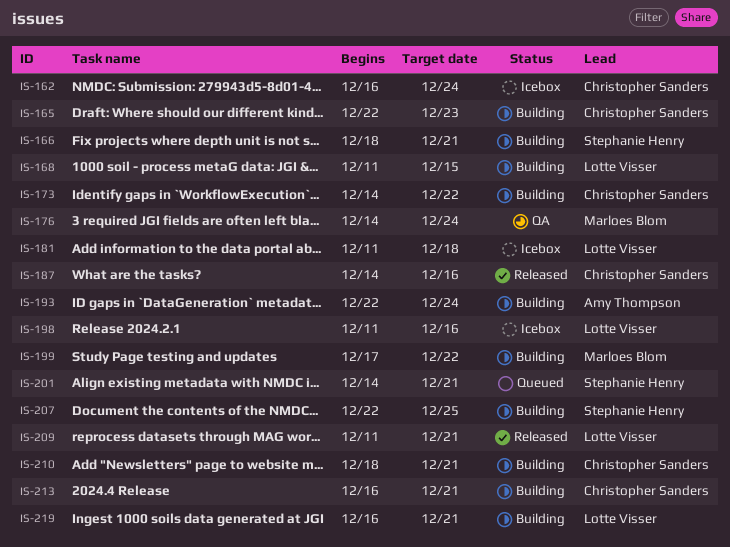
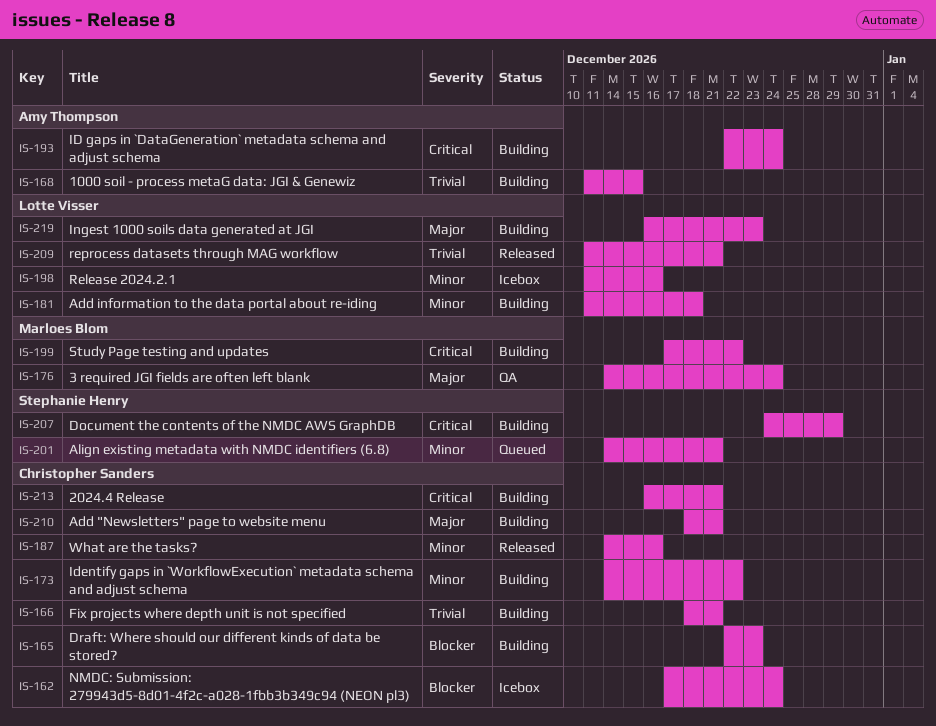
IS-162, start: Dec 16 -> Dec 17
IS-166, owner: Stephanie Henry -> Christopher Sanders
IS-168, owner: Lotte Visser -> Amy Thompson
IS-181, status: Icebox -> Building
IS-207, start: Dec 22 -> Dec 24
IS-207, due: Dec 25 -> Dec 29
IS-219, due: Dec 21 -> Dec 23

